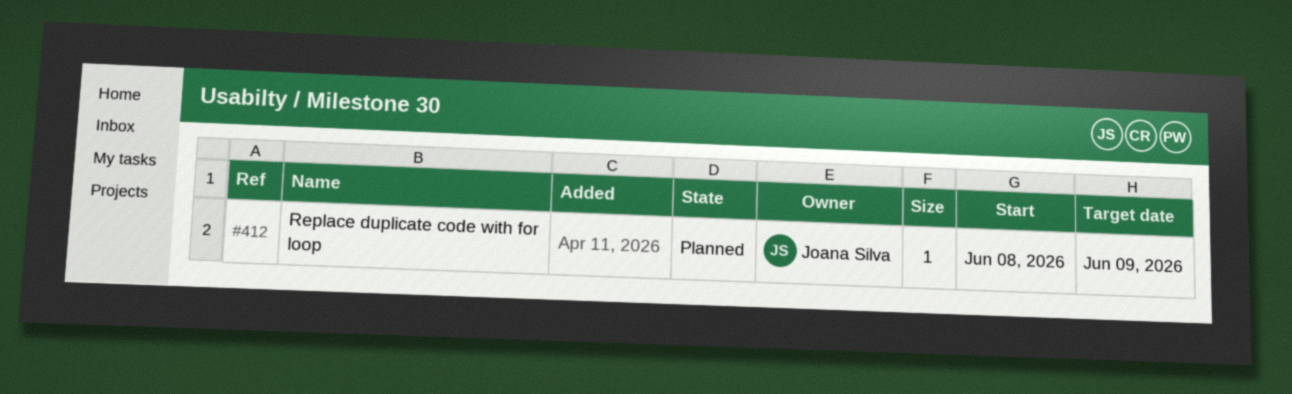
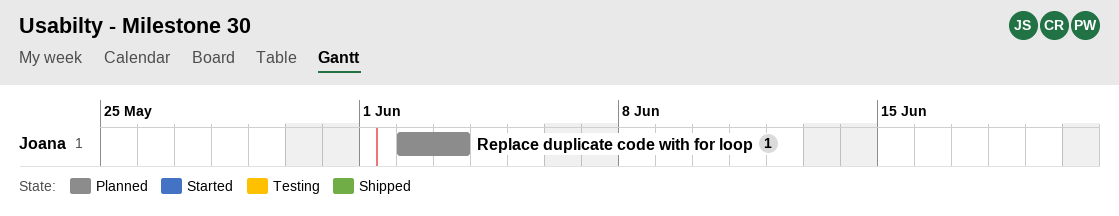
Replace duplicate code with for loop, start: Jun 8 -> Jun 2
Replace duplicate code with for loop, due: Jun 9 -> Jun 3

